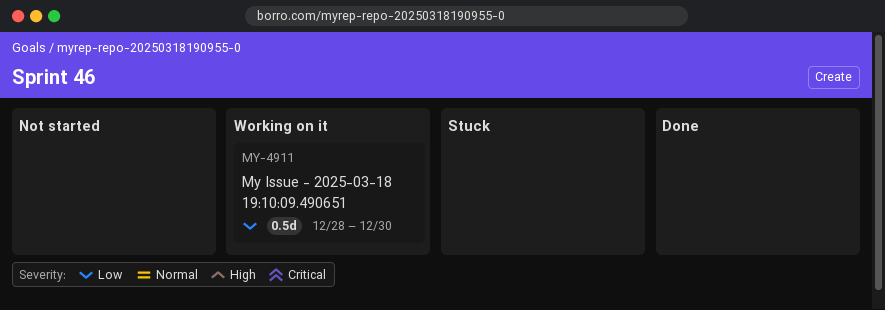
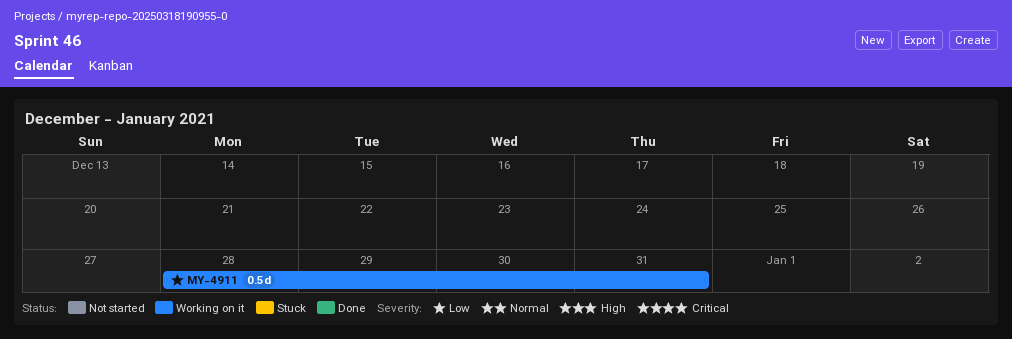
MY-4911, due: Dec 30 -> Dec 31

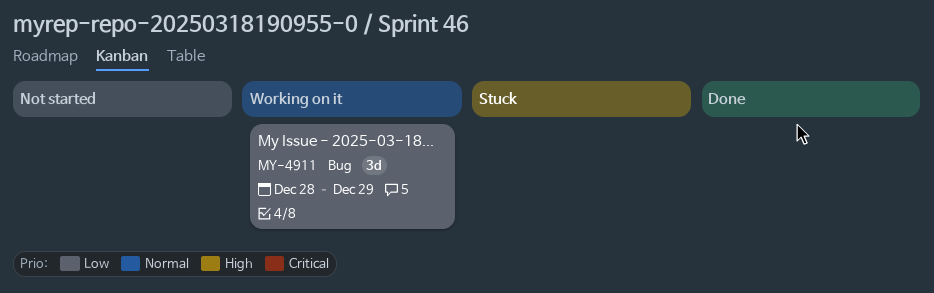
MY-4911, estimate: 0.5d -> 3d
MY-4911, due: Dec 31 -> Dec 29

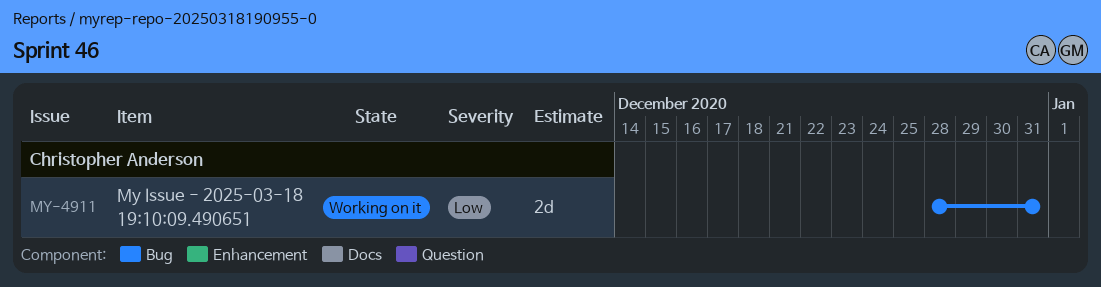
MY-4911, estimate: 3d -> 2d
MY-4911, due: Dec 29 -> Dec 31

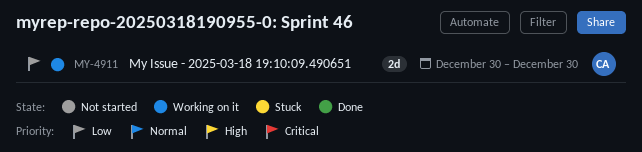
MY-4911, start: Dec 28 -> Dec 30
MY-4911, due: Dec 31 -> Dec 30

